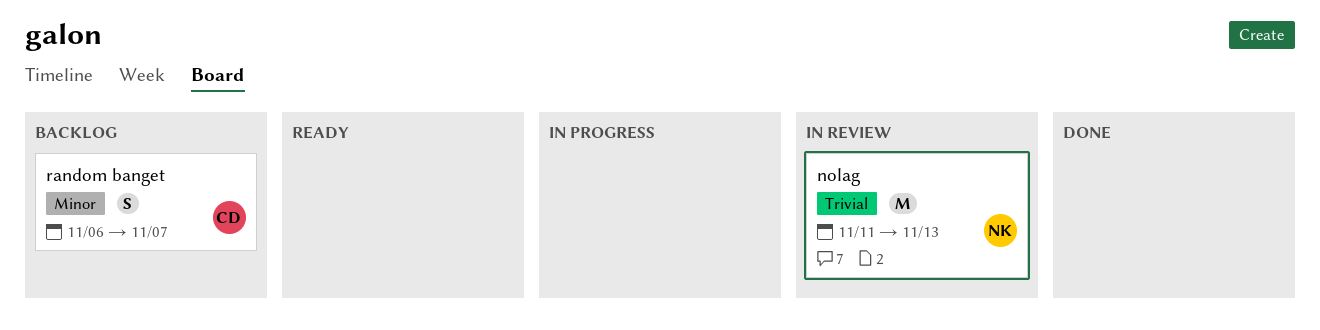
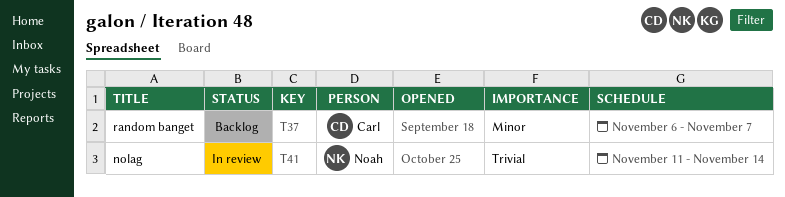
nolag, due: Nov 13 -> Nov 14

